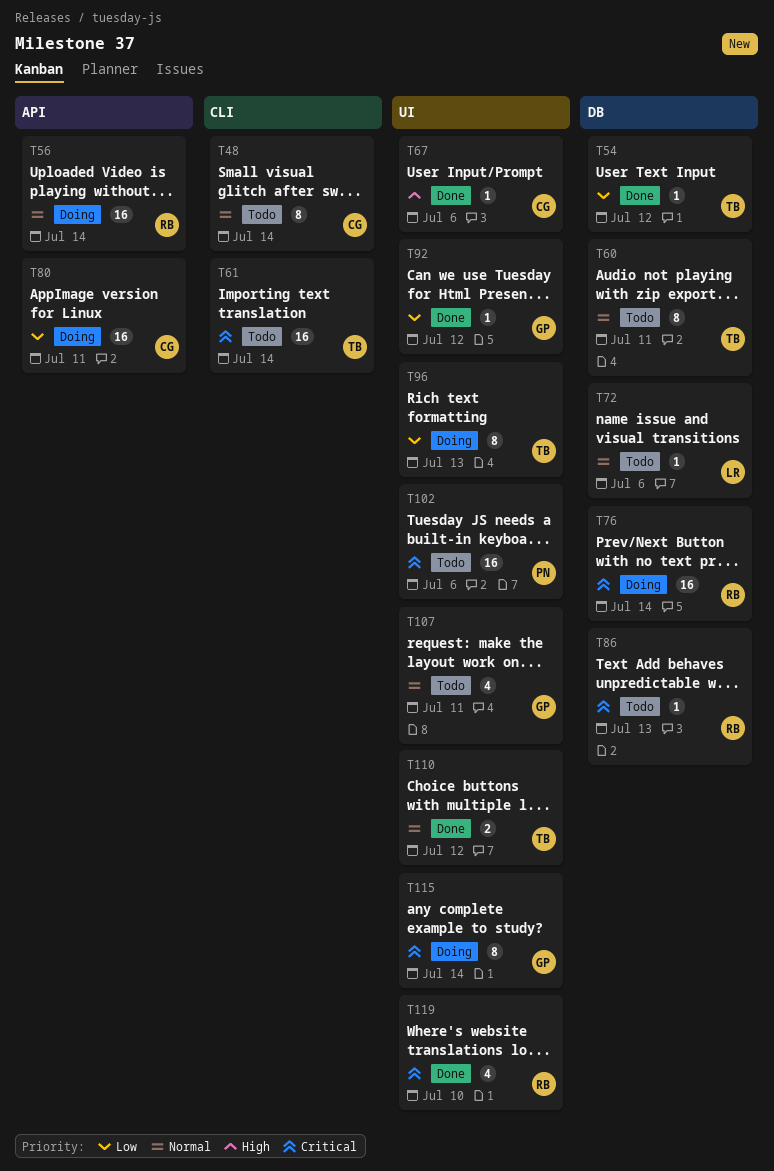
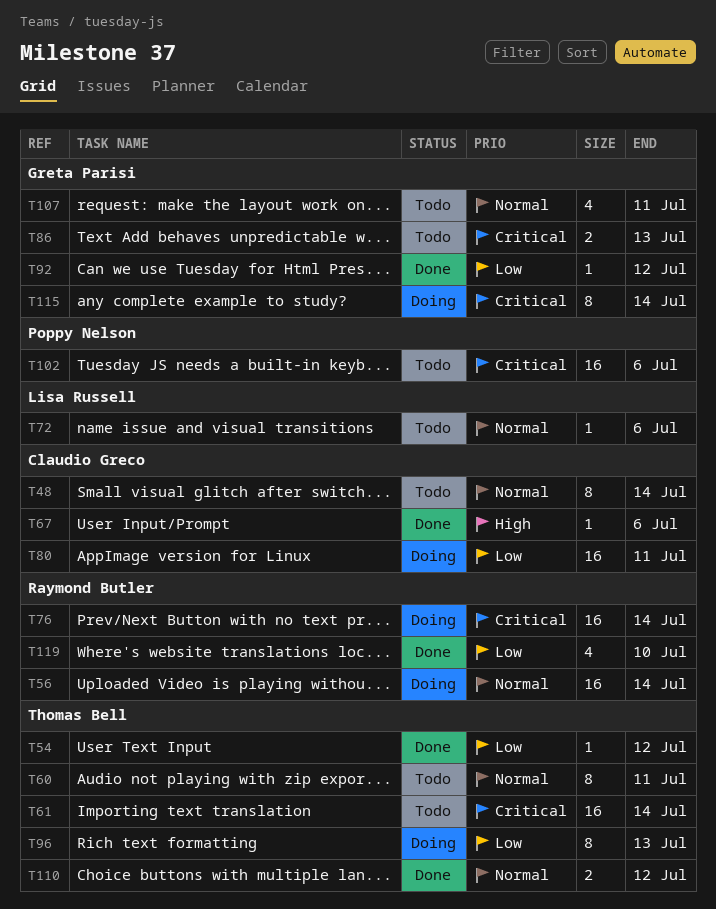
T86, owner: Raymond Butler -> Greta Parisi
T86, estimate: 1 -> 2
T119, priority: Critical -> Low

